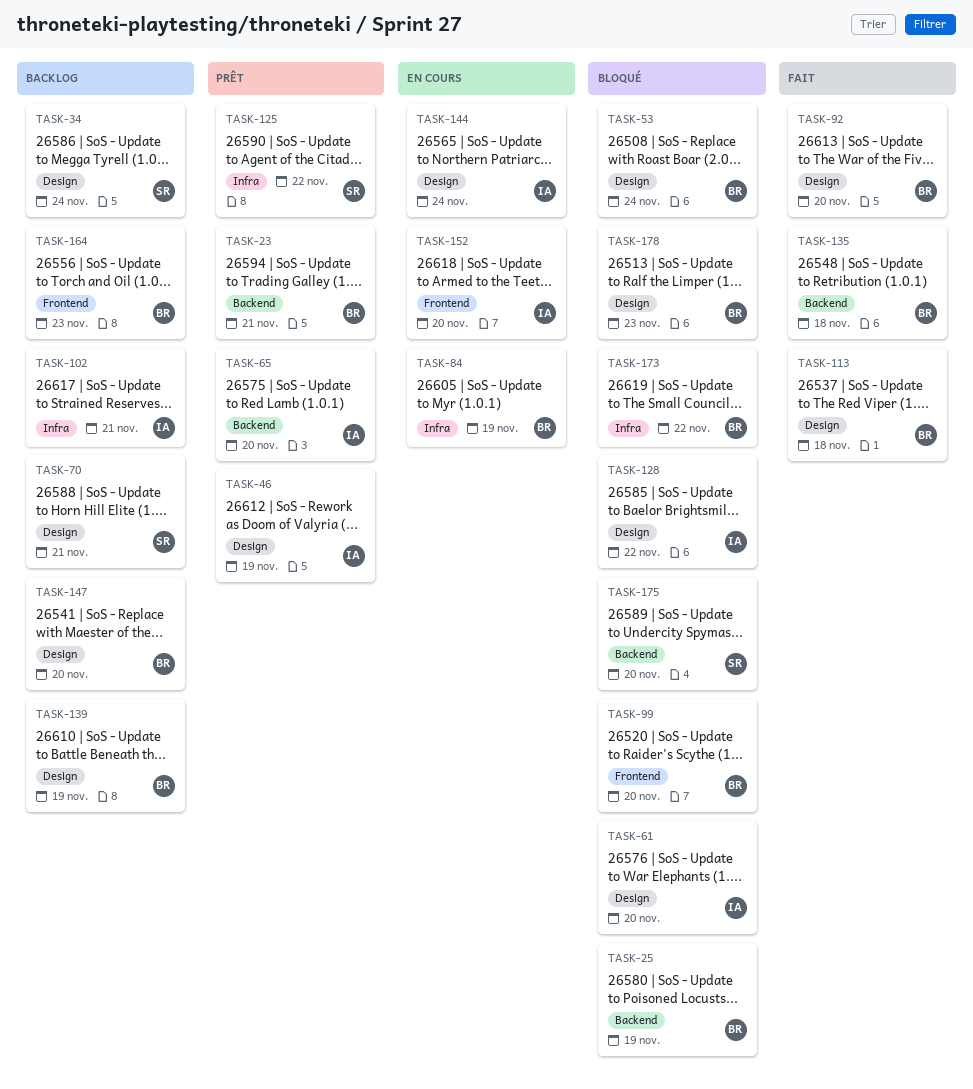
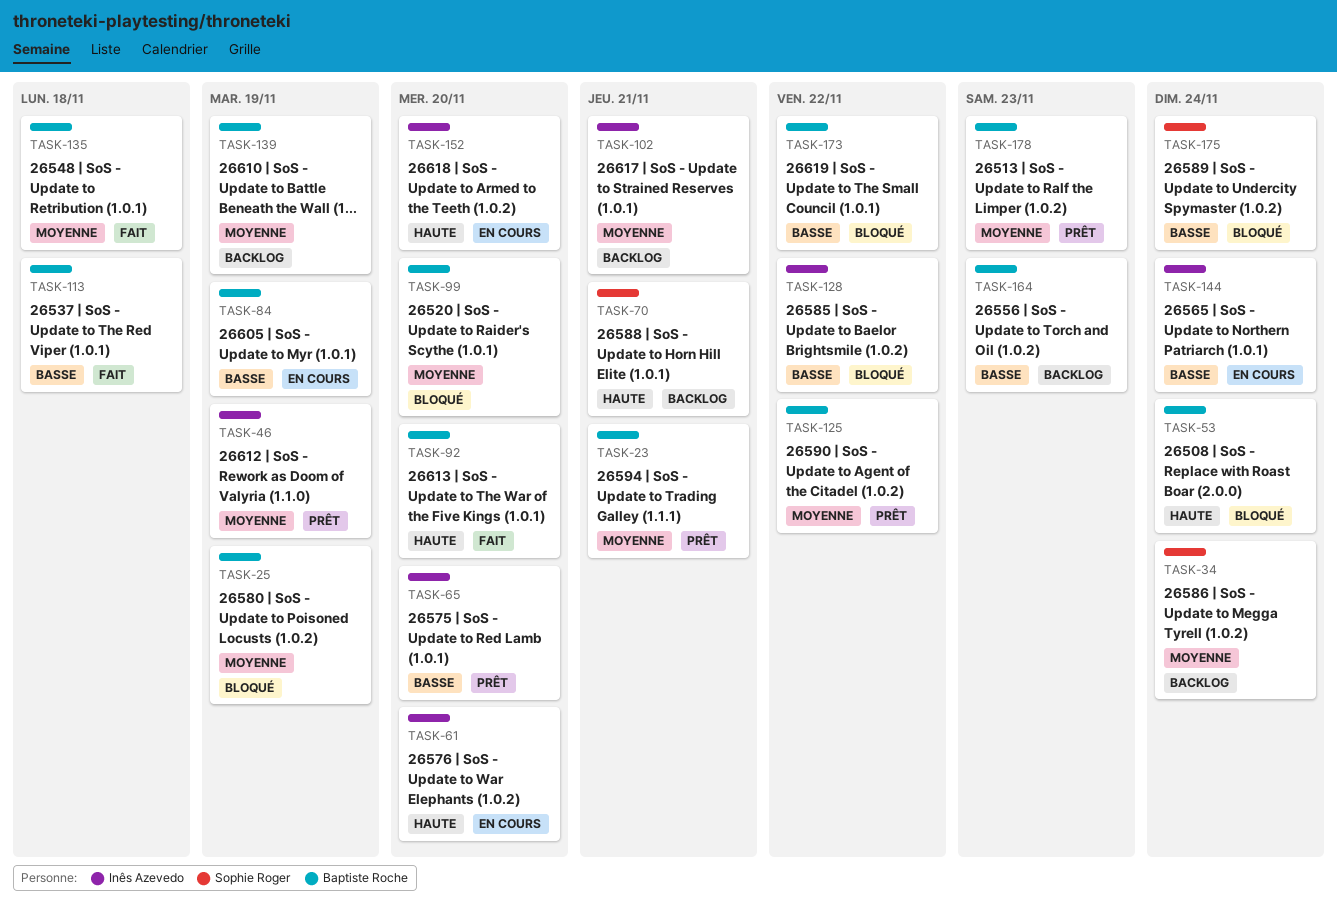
TASK-61, status: Bloqué -> En cours
TASK-125, owner: Sophie Roger -> Baptiste Roche
TASK-147: present -> none
TASK-175, due: Nov 20 -> Nov 24
TASK-178, status: Bloqué -> Prêt

